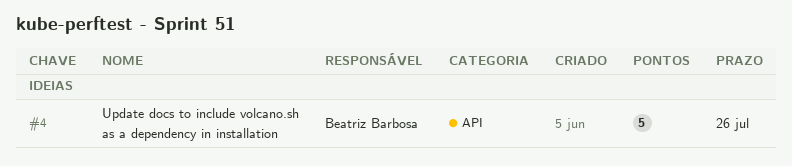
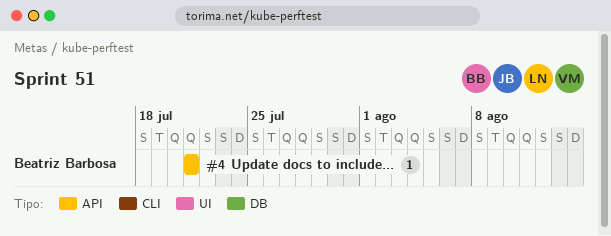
#4, estimate: 5 -> 1
#4, due: Jul 26 -> Jul 21

